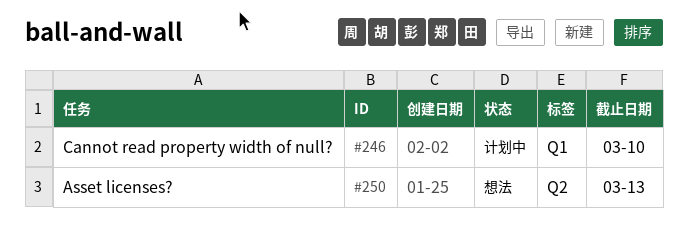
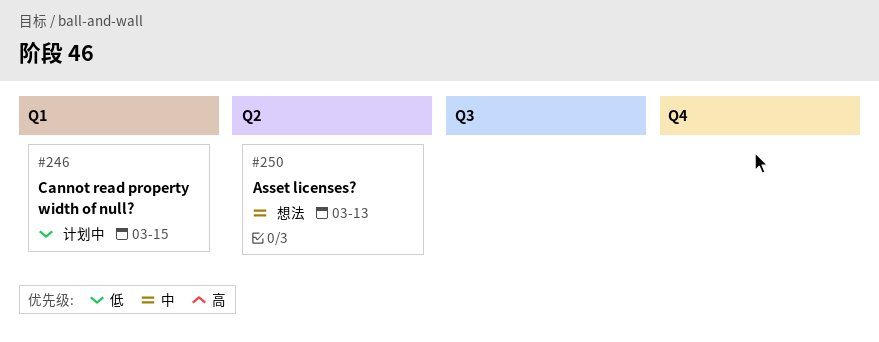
#246, due: Mar 10 -> Mar 15

